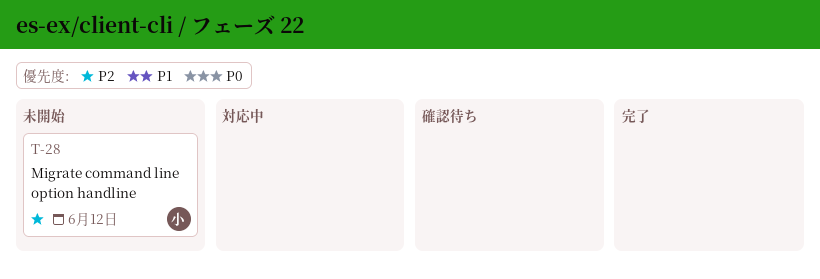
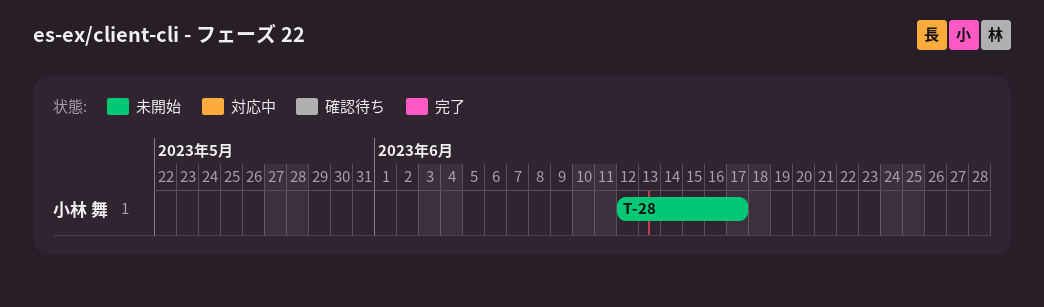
T-28, due: Jun 12 -> Jun 17

